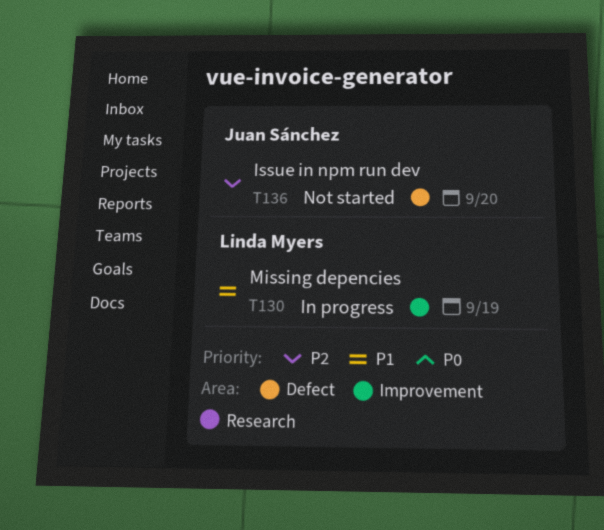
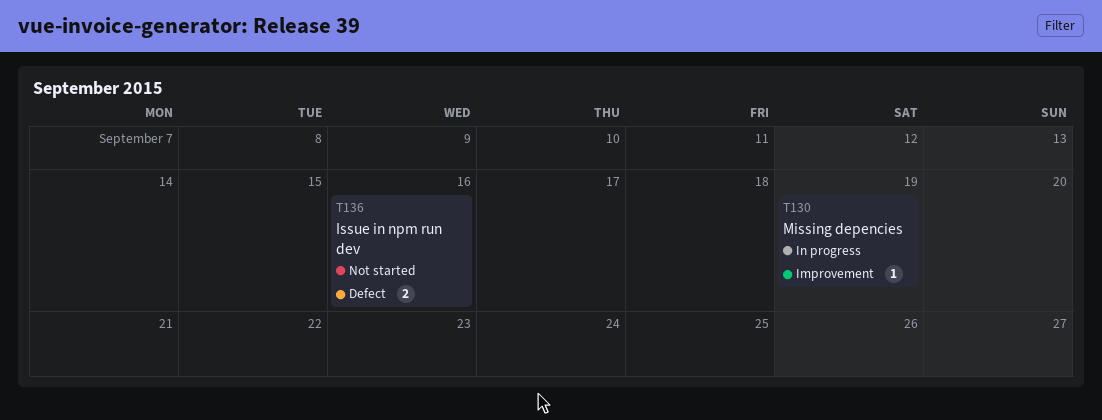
T136, due: Sep 20 -> Sep 16

